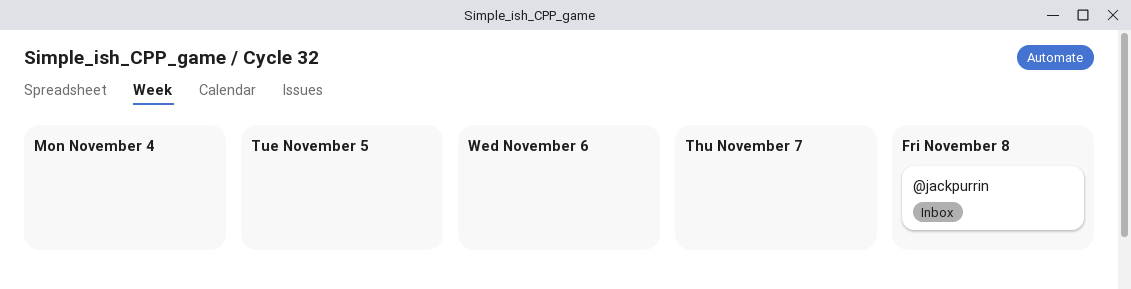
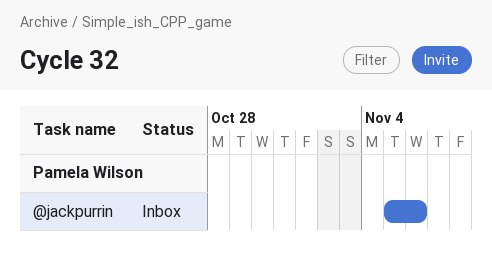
@jackpurrin, due: Nov 8 -> Nov 6

